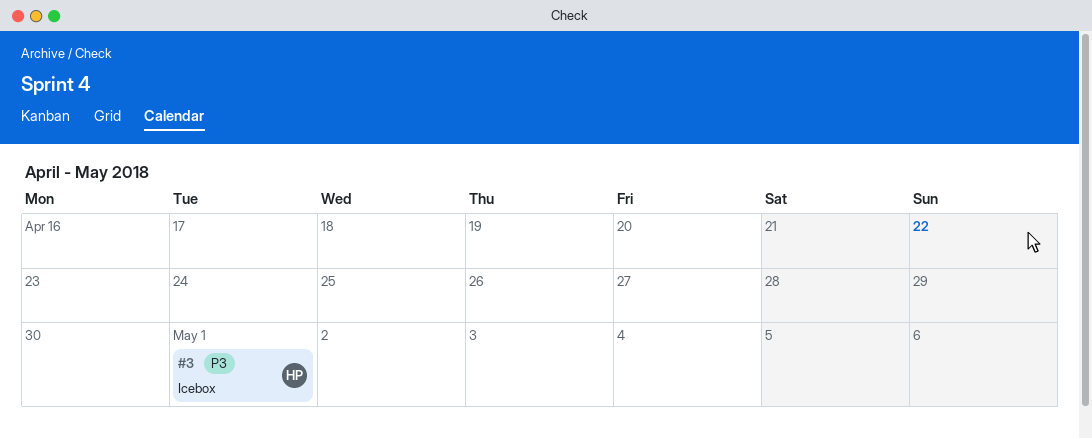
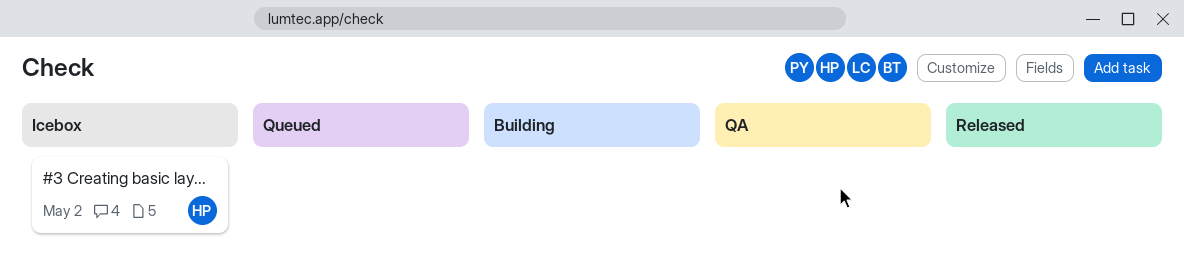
#3, due: May 1 -> May 2

